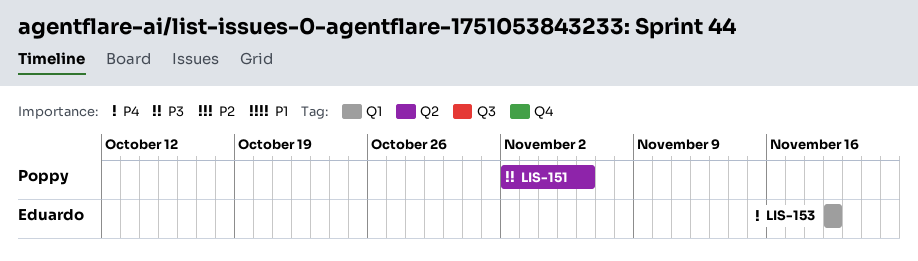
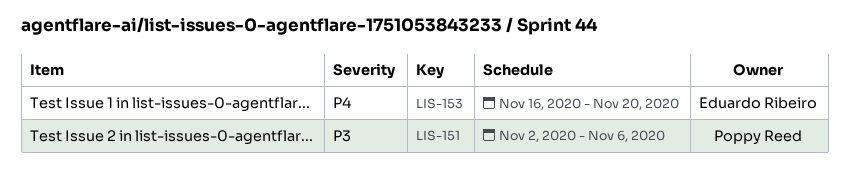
LIS-153, start: Nov 19 -> Nov 16
LIS-153, due: Nov 19 -> Nov 20

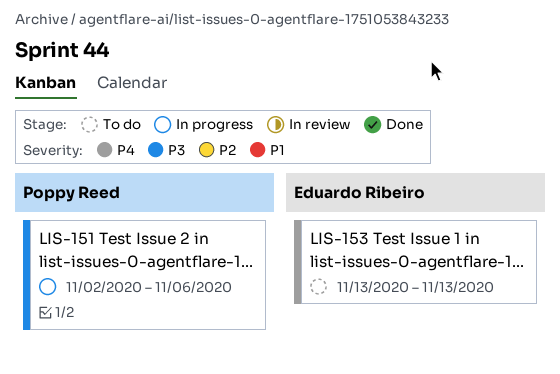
LIS-153, start: Nov 16 -> Nov 13
LIS-153, due: Nov 20 -> Nov 13

